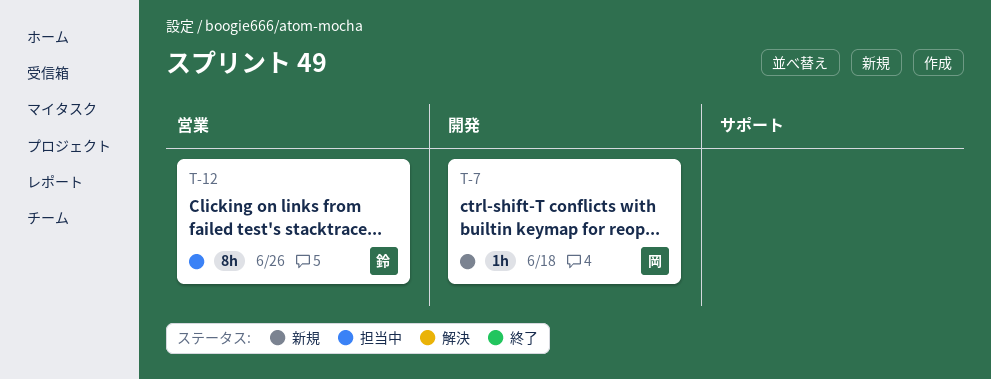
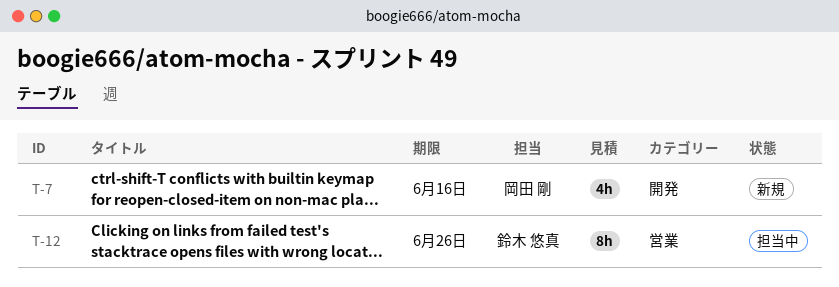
T-7, estimate: 1h -> 4h
T-7, due: Jun 18 -> Jun 16

